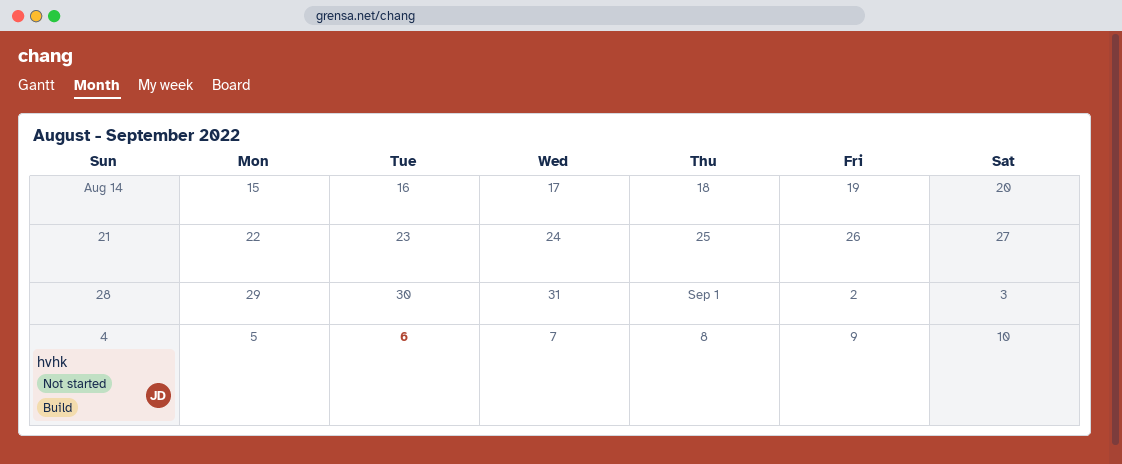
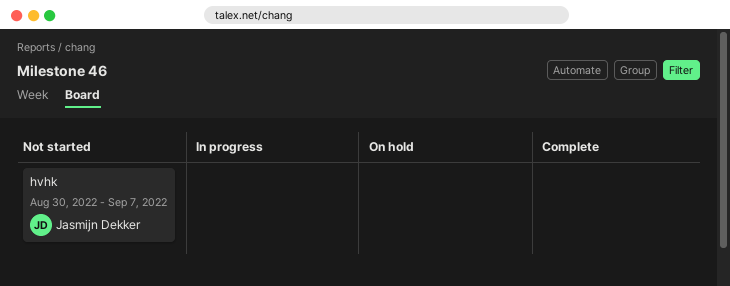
hvhk, due: Sep 4 -> Sep 7

